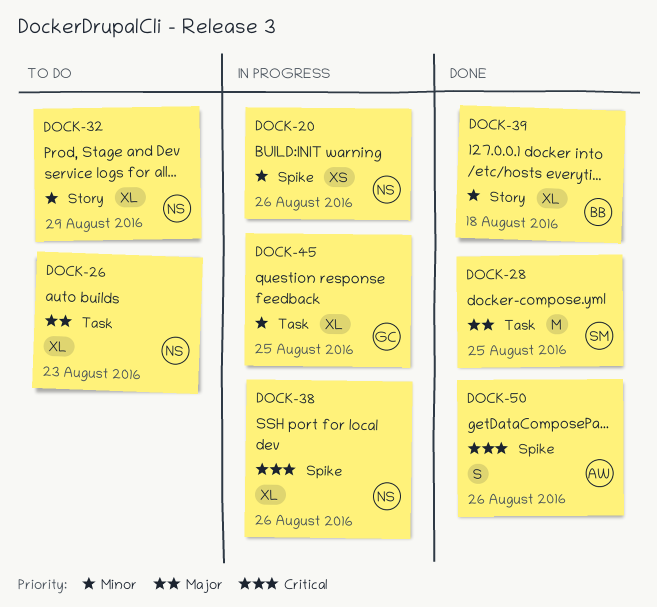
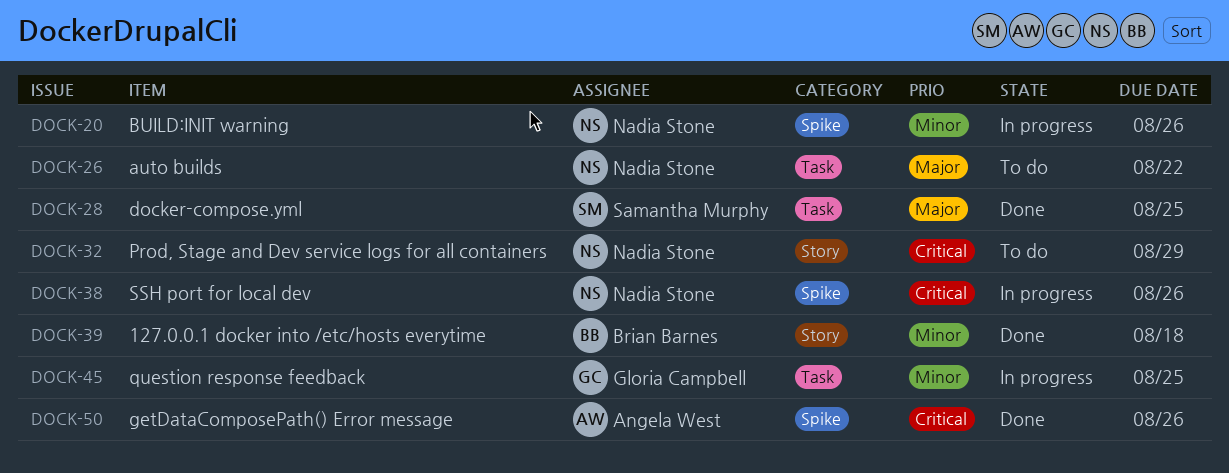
DOCK-26, due: Aug 23 -> Aug 22
DOCK-32, priority: Minor -> Critical

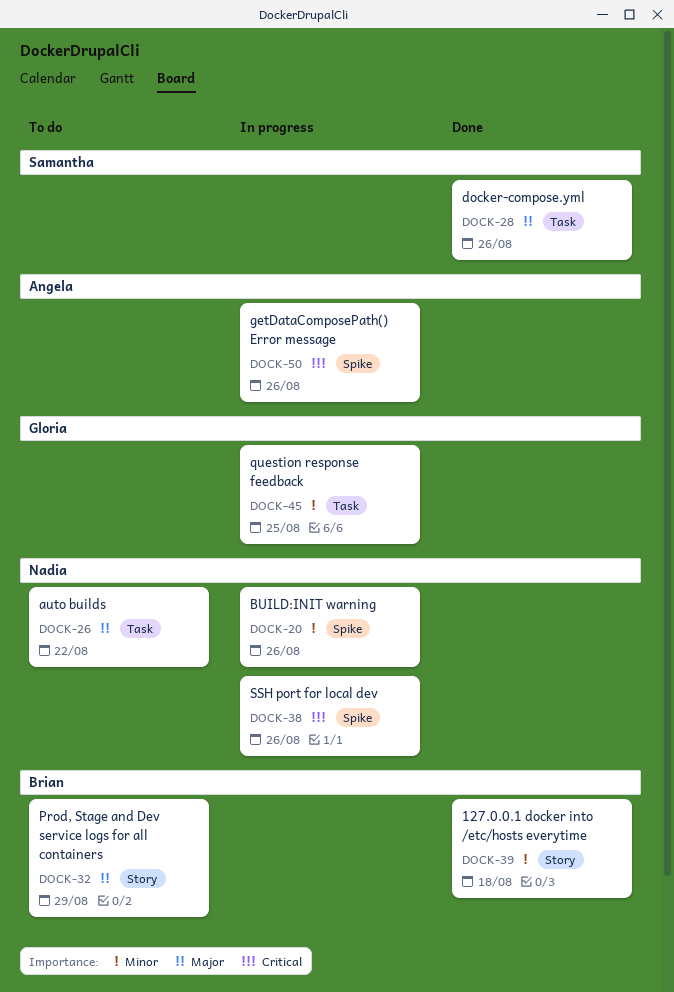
DOCK-28, due: Aug 25 -> Aug 26
DOCK-32, owner: Nadia Stone -> Brian Barnes
DOCK-32, priority: Critical -> Major
DOCK-50, status: Done -> In progress

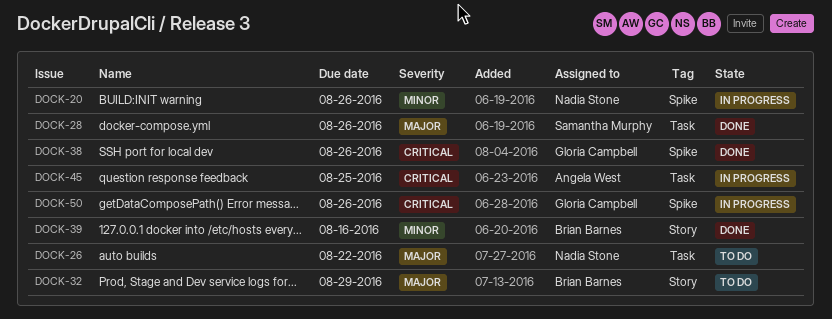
DOCK-38, status: In progress -> Done
DOCK-38, owner: Nadia Stone -> Gloria Campbell
DOCK-39, due: Aug 18 -> Aug 16
DOCK-45, owner: Gloria Campbell -> Angela West
DOCK-45, priority: Minor -> Critical
DOCK-50, owner: Angela West -> Gloria Campbell

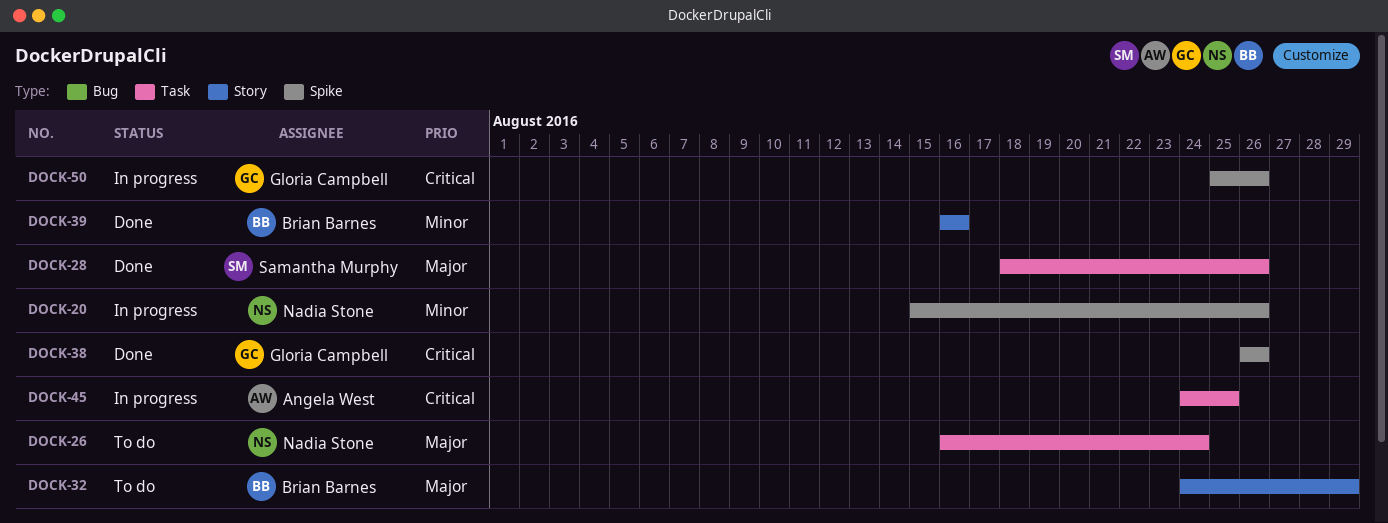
DOCK-26, due: Aug 22 -> Aug 24

